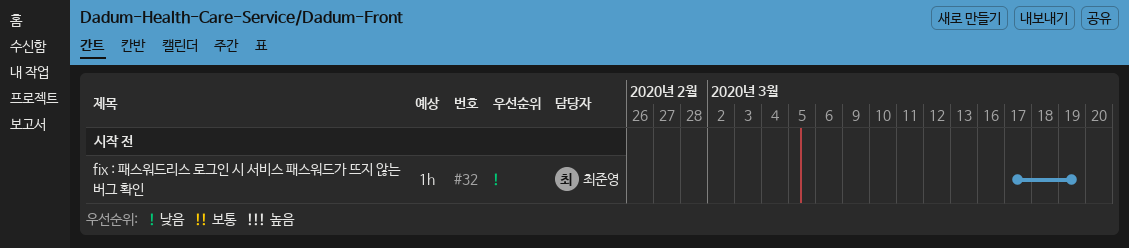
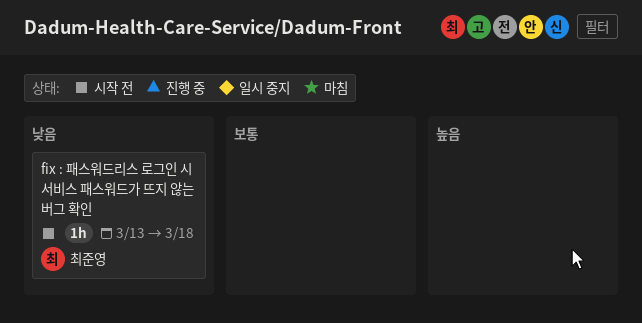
fix : 패스워드리스 로그인 시 서비스 패스워드가 뜨지 않는 버그 확인, start: Mar 17 -> Mar 13
fix : 패스워드리스 로그인 시 서비스 패스워드가 뜨지 않는 버그 확인, due: Mar 19 -> Mar 18

